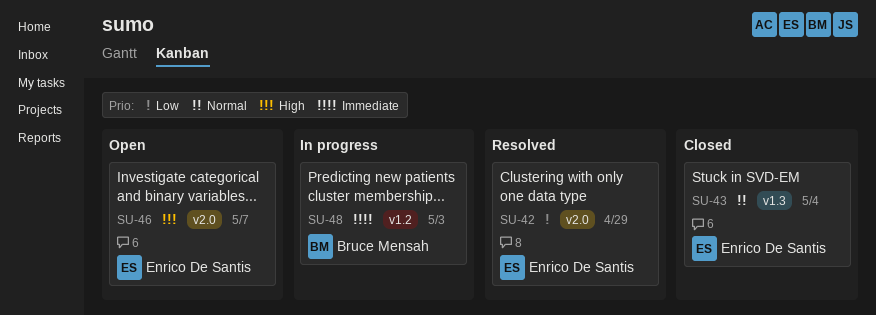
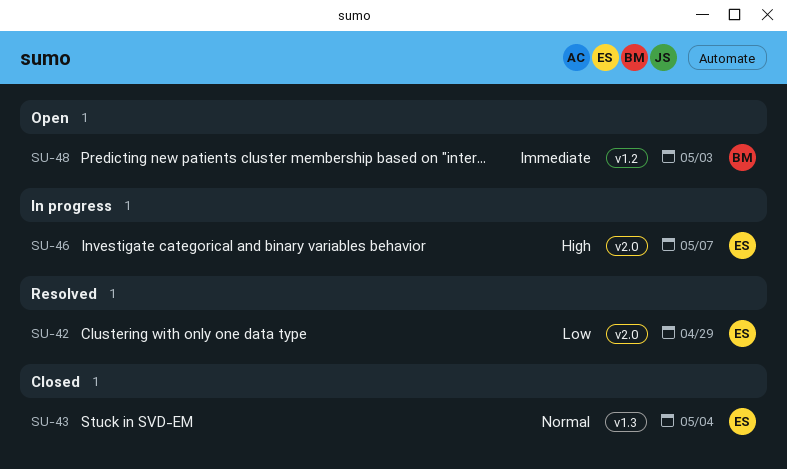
SU-46, status: Open -> In progress
SU-48, status: In progress -> Open

